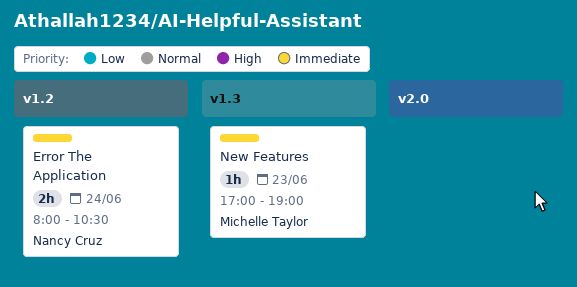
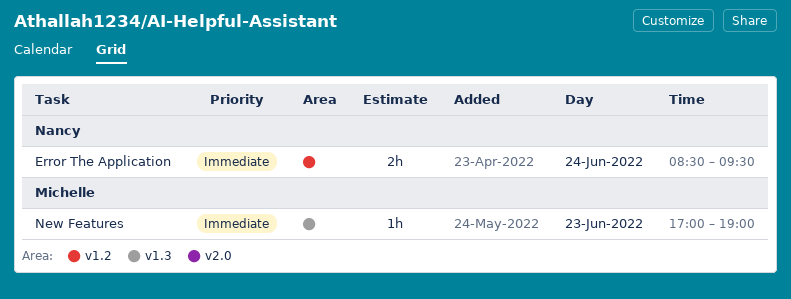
Error The Application, begins: 08:00 -> 08:30
Error The Application, ends: 10:30 -> 09:30

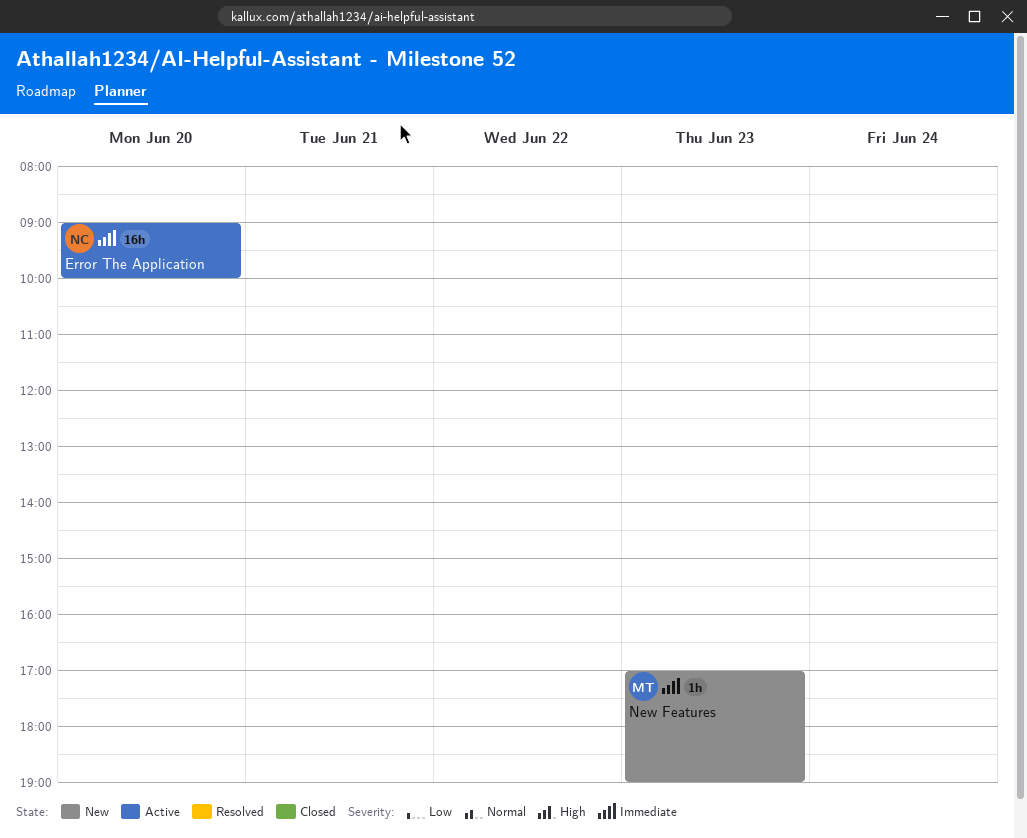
Error The Application, estimate: 2h -> 16h
Error The Application, day: Jun 24 -> Jun 20
Error The Application, begins: 08:30 -> 09:00
Error The Application, ends: 09:30 -> 10:00

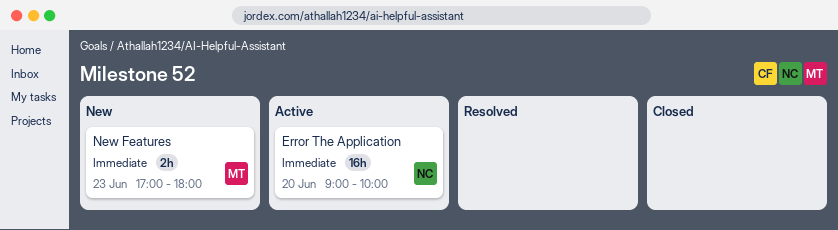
New Features, estimate: 1h -> 2h
New Features, ends: 19:00 -> 18:00

